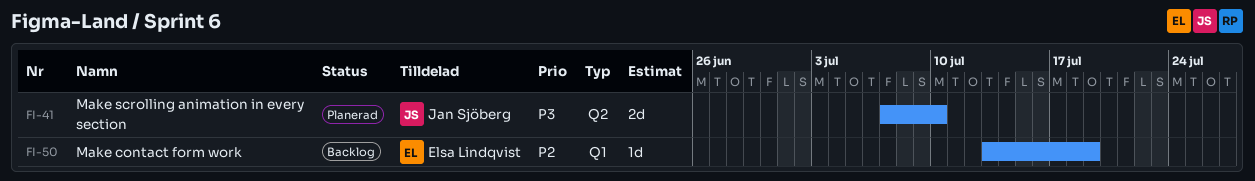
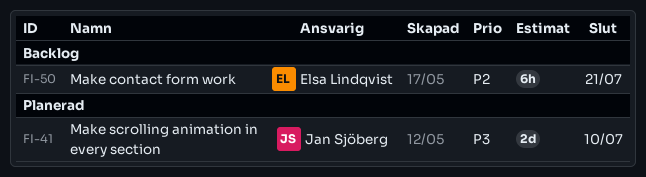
FI-50, estimate: 1d -> 6h
FI-50, due: Jul 19 -> Jul 21

